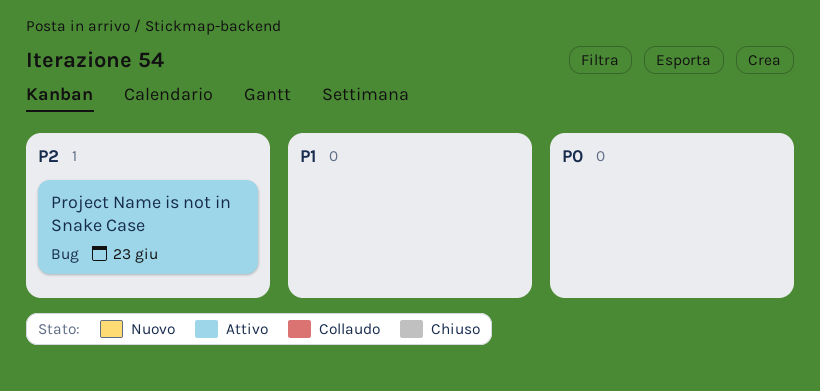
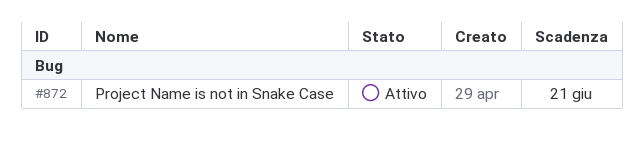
Project Name is not in Snake Case, due: Jun 23 -> Jun 21

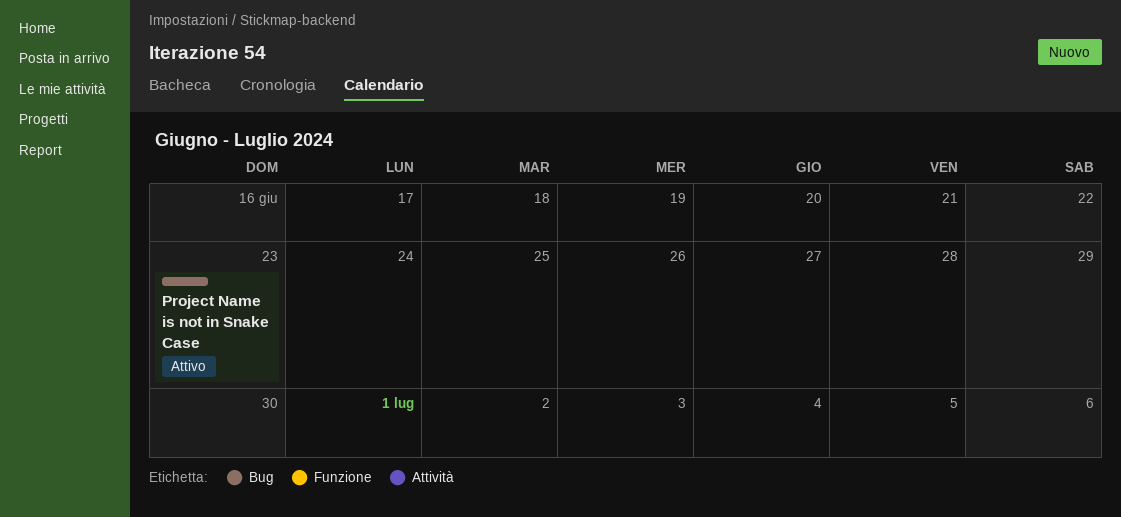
Project Name is not in Snake Case, due: Jun 21 -> Jun 23

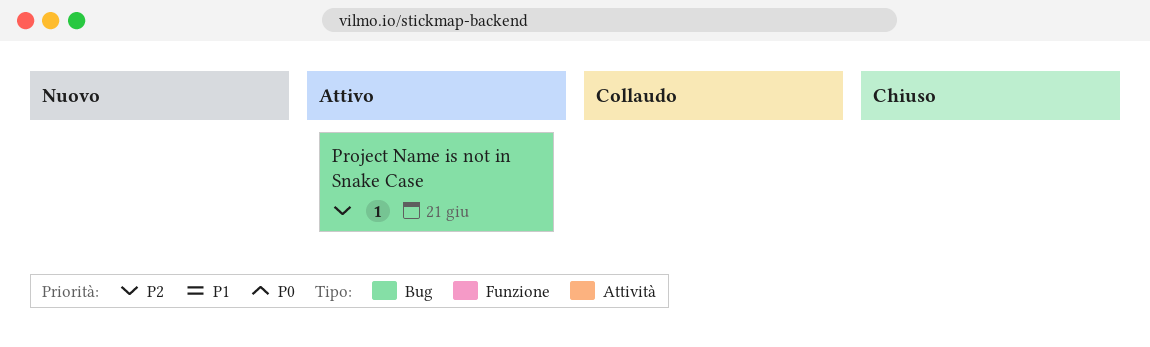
Project Name is not in Snake Case, due: Jun 23 -> Jun 21

